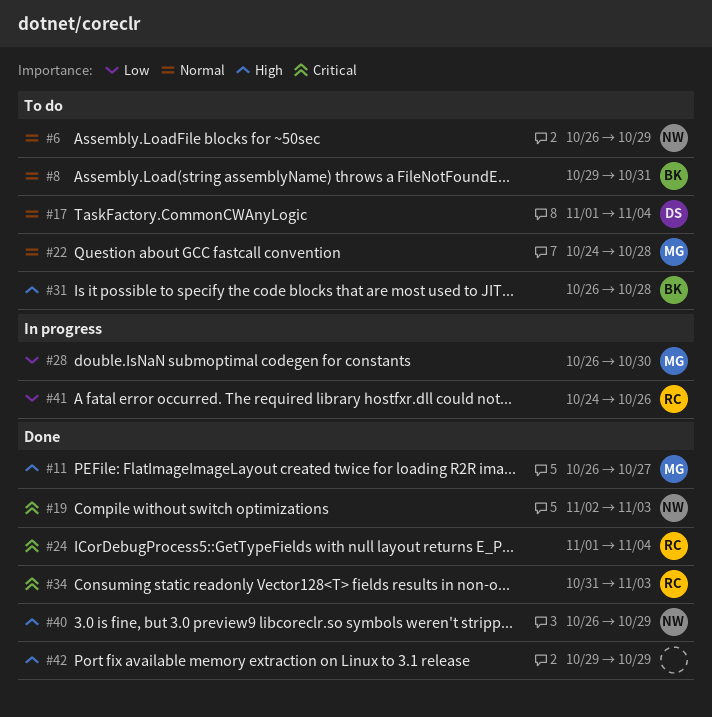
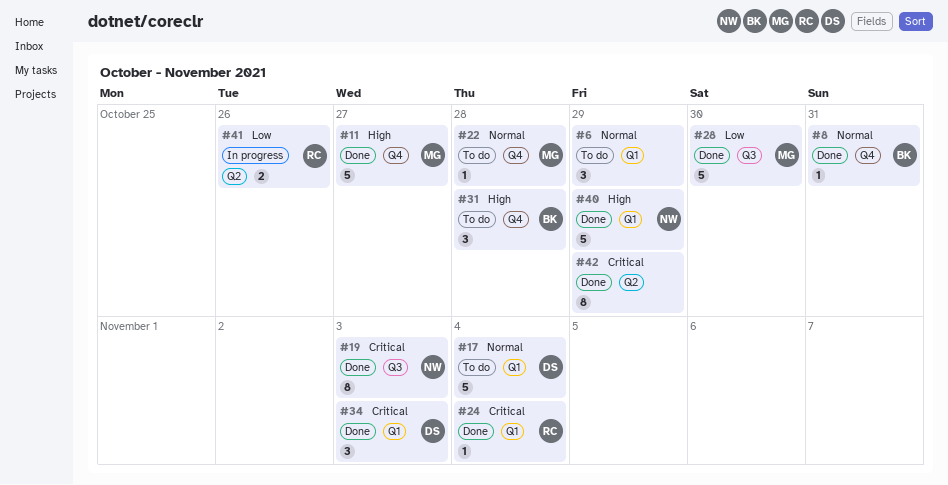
#6, owner: NW -> none
#8, status: To do -> Done
#28, status: In progress -> Done
#34, owner: RC -> DS
#42, priority: High -> Critical

